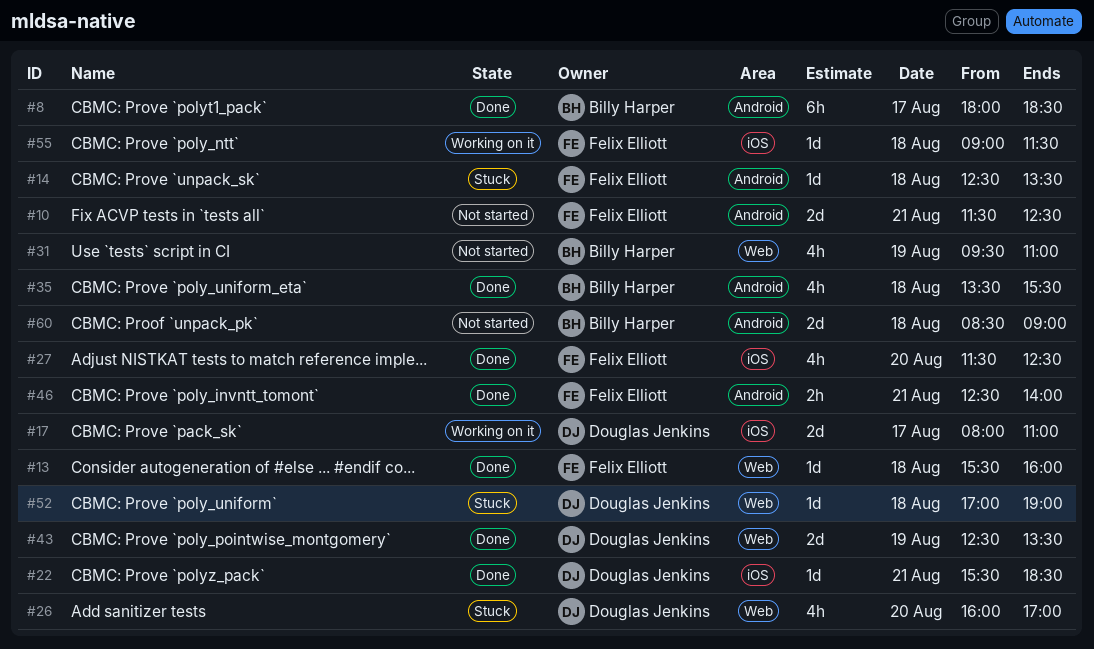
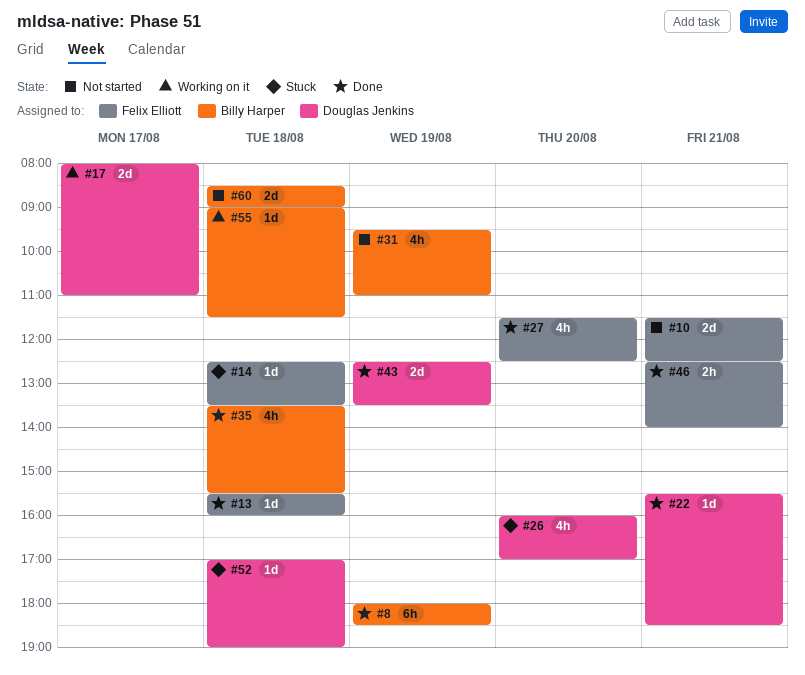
#8, day: Aug 17 -> Aug 19
#55, owner: Felix Elliott -> Billy Harper

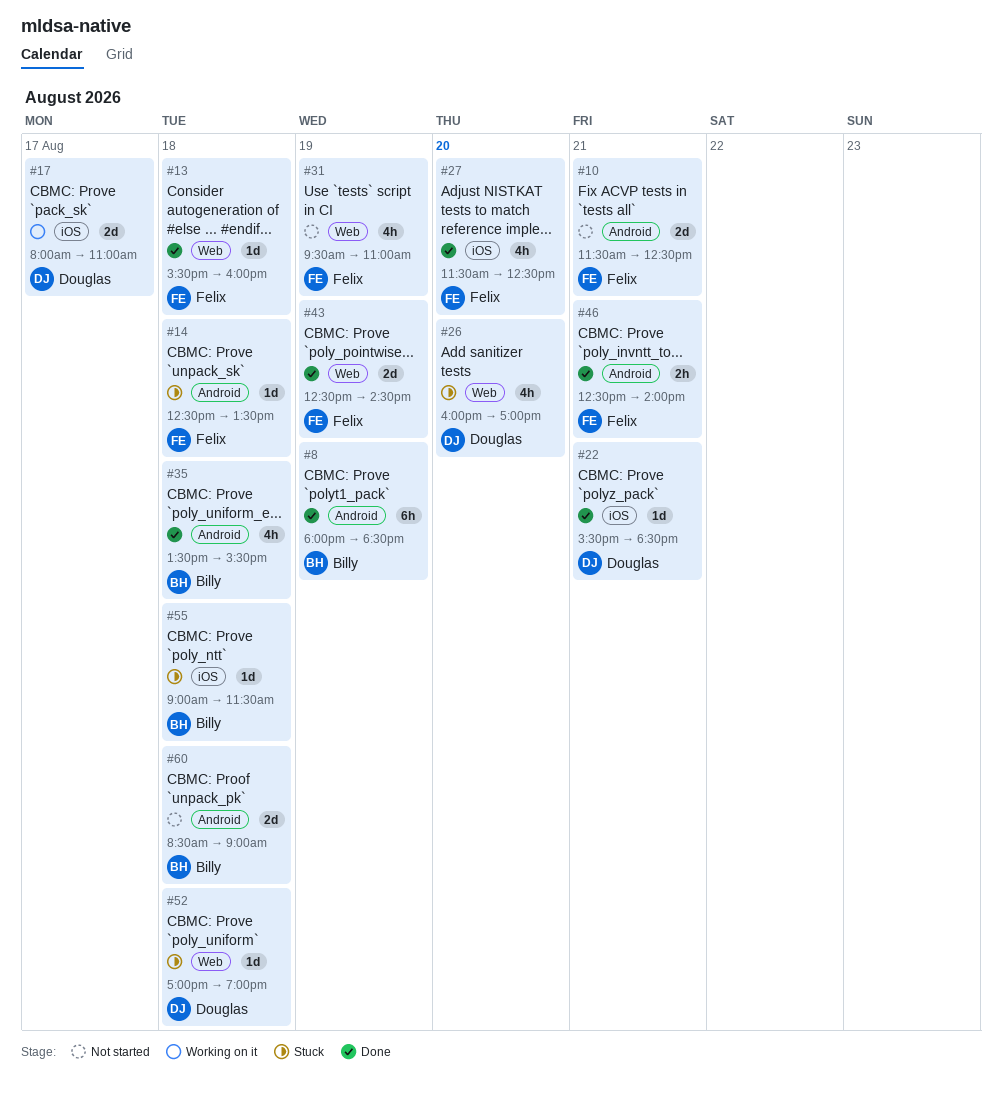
#31, owner: Billy Harper -> Felix Elliott
#43, owner: Douglas Jenkins -> Felix Elliott
#43, ends: 13:30 -> 14:30
#55, status: Working on it -> Stuck

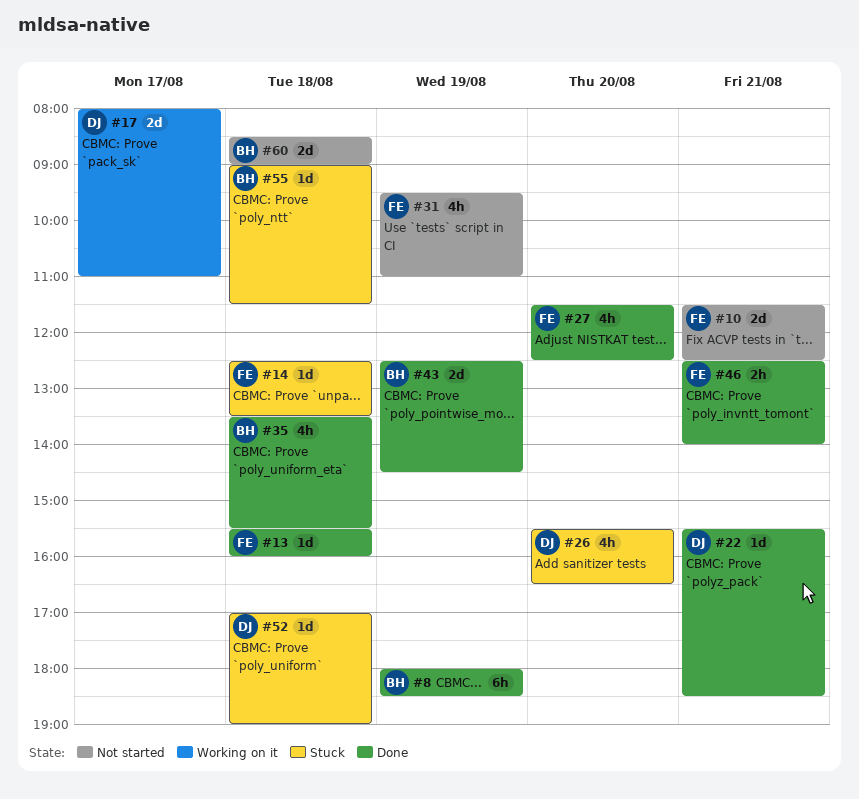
#26, begins: 16:00 -> 15:30
#26, ends: 17:00 -> 16:30
#43, owner: Felix -> Billy

